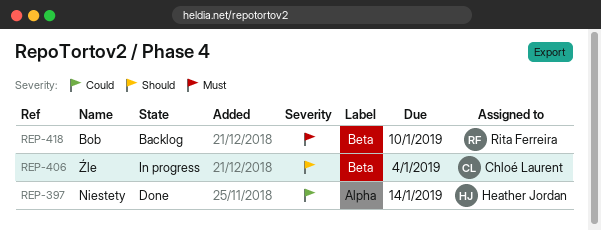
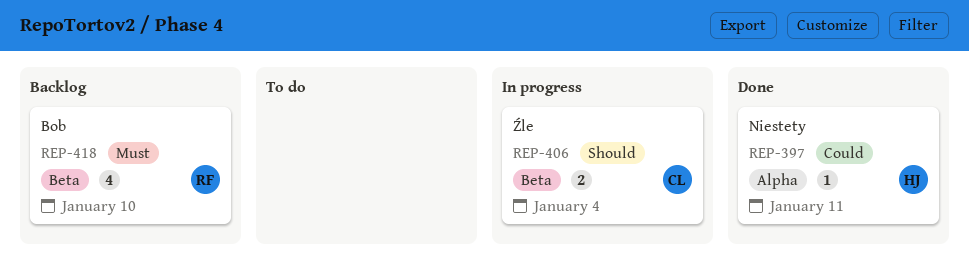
REP-397, due: Jan 14 -> Jan 11

